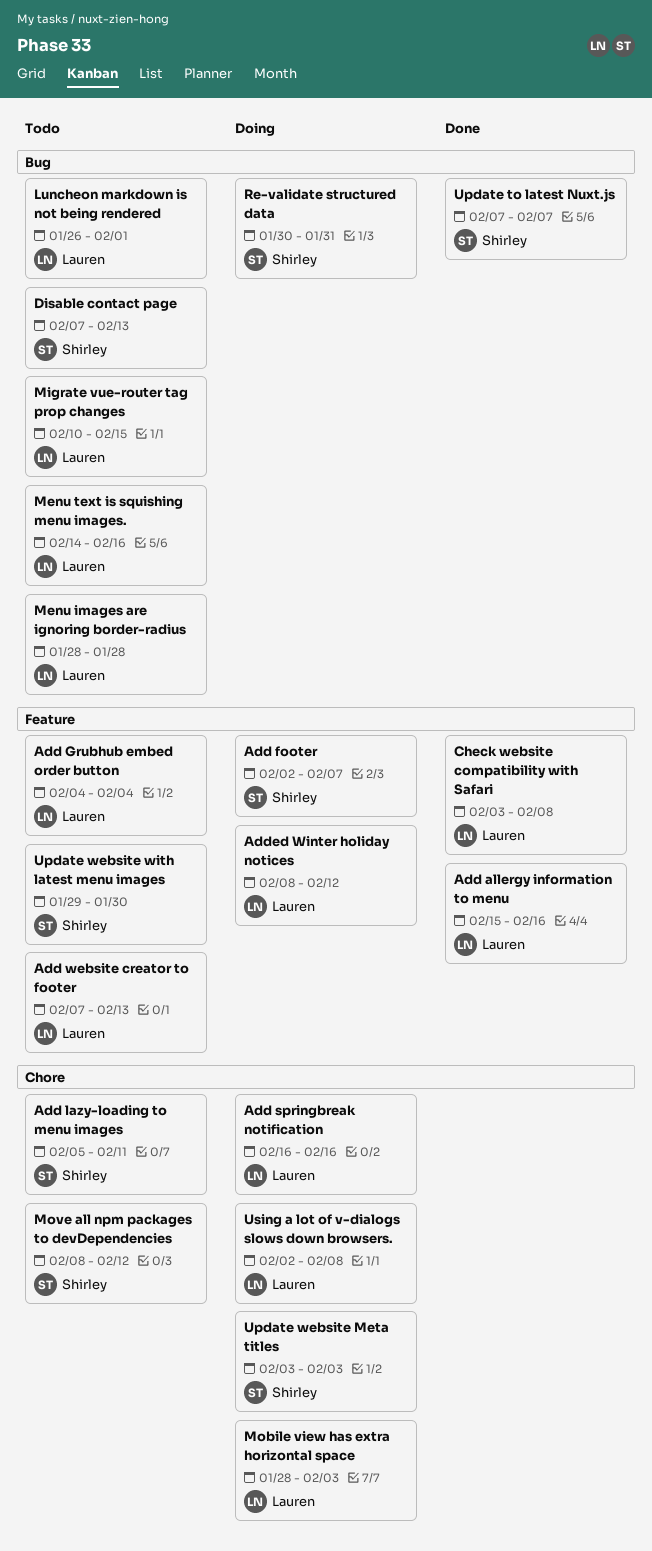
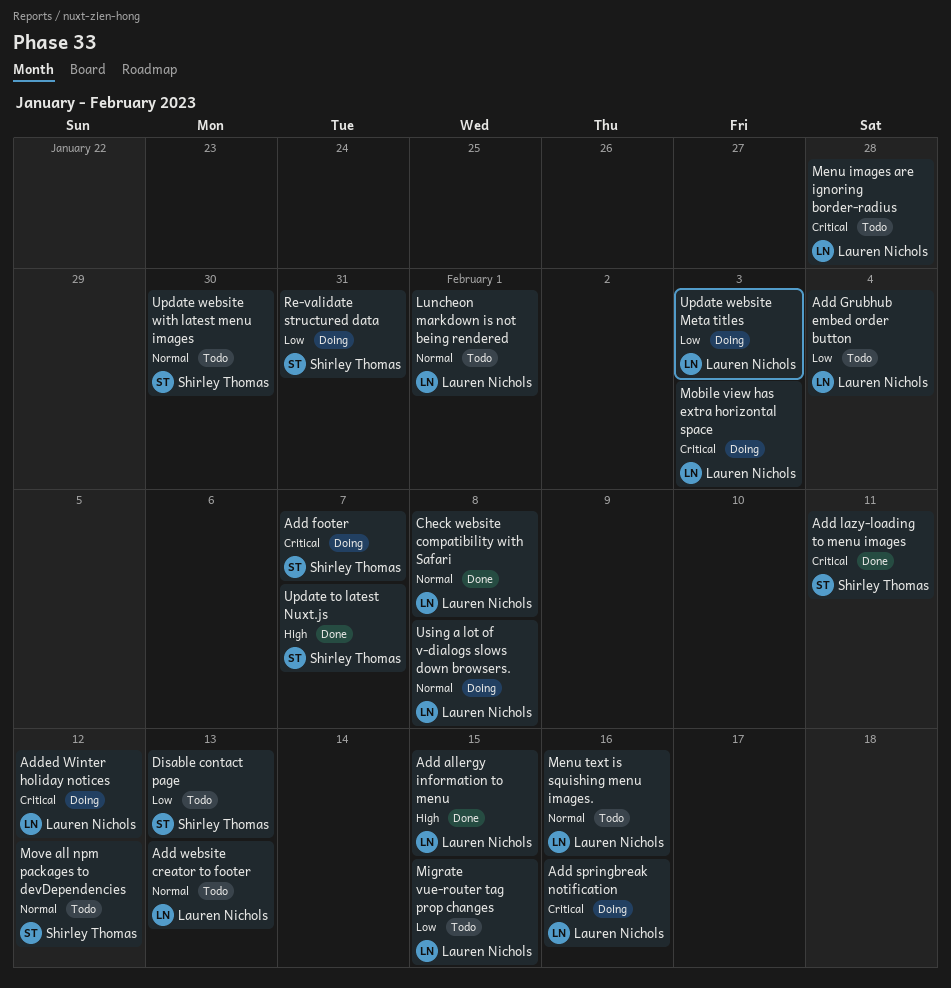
Add allergy information to menu, due: Feb 16 -> Feb 15
Add lazy-loading to menu images, status: Todo -> Done
Update website Meta titles, owner: Shirley Thomas -> Lauren Nichols

